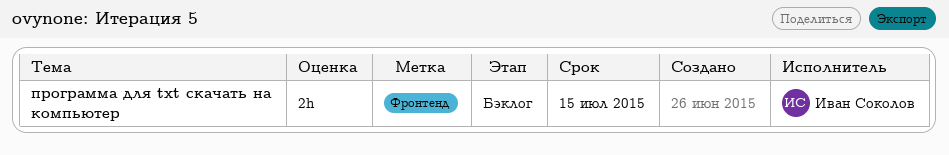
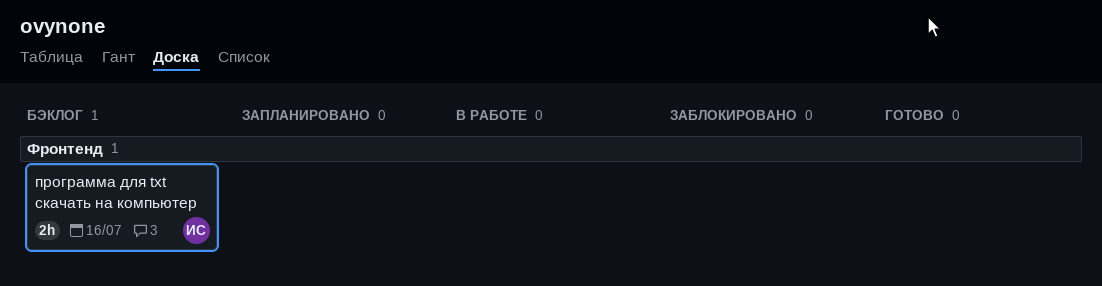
программа для txt скачать на компьютер, due: Jul 15 -> Jul 16

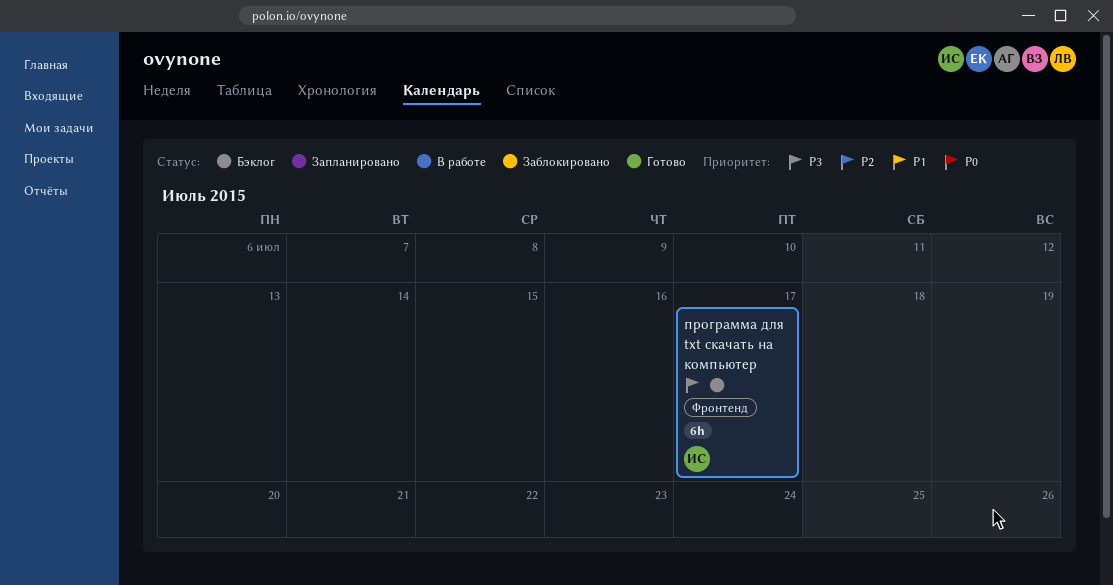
программа для txt скачать на компьютер, estimate: 2h -> 6h
программа для txt скачать на компьютер, due: Jul 16 -> Jul 17

